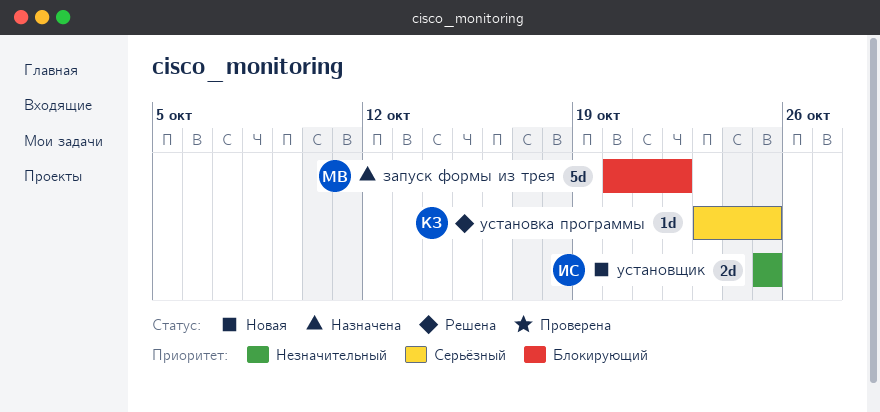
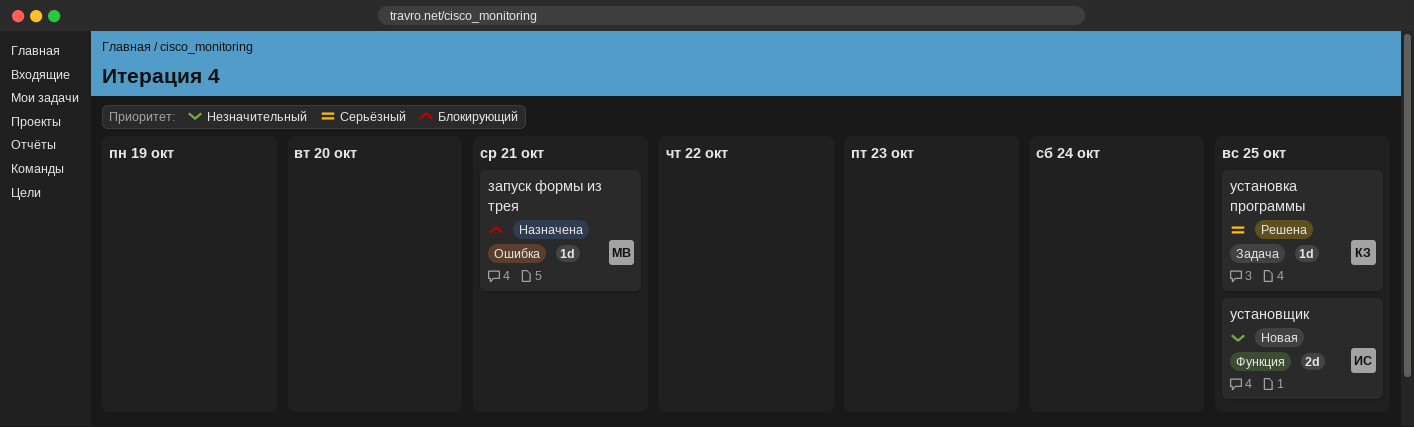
запуск формы из трея, estimate: 5d -> 1d
запуск формы из трея, due: Oct 22 -> Oct 21

